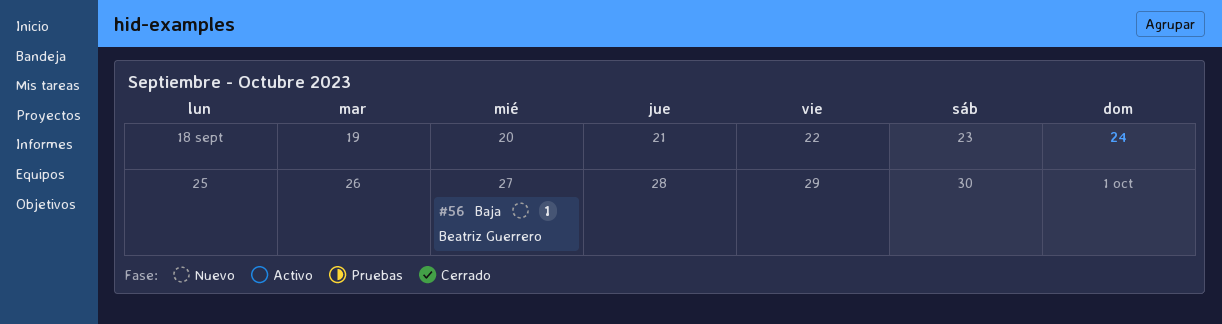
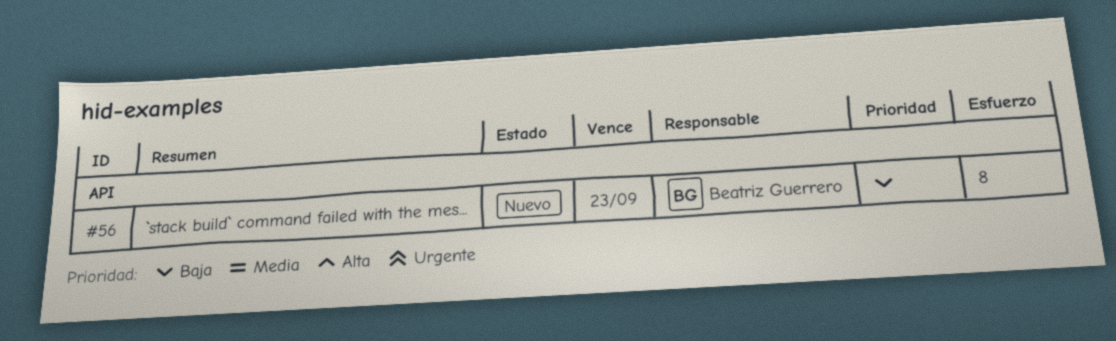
#56, estimate: 1 -> 8
#56, due: Sep 27 -> Sep 23

